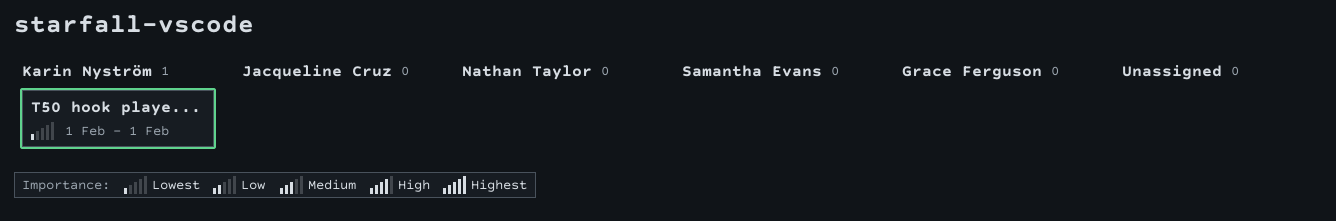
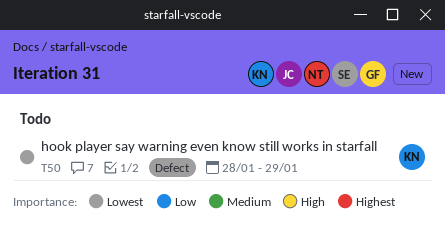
T50, start: Feb 1 -> Jan 28
T50, due: Feb 1 -> Jan 29

